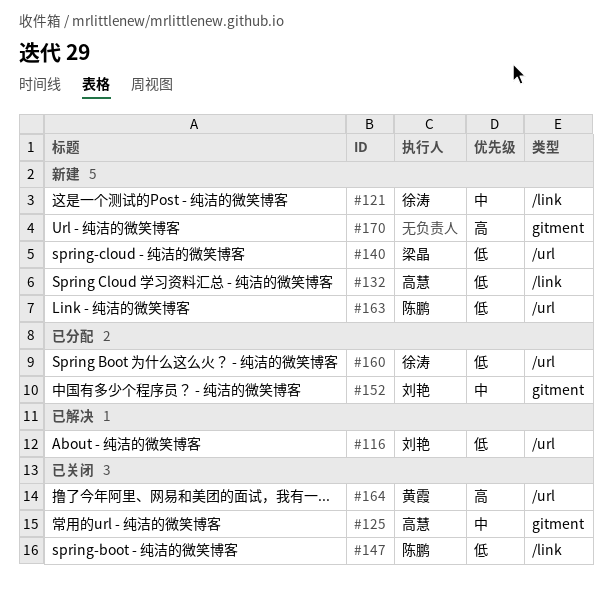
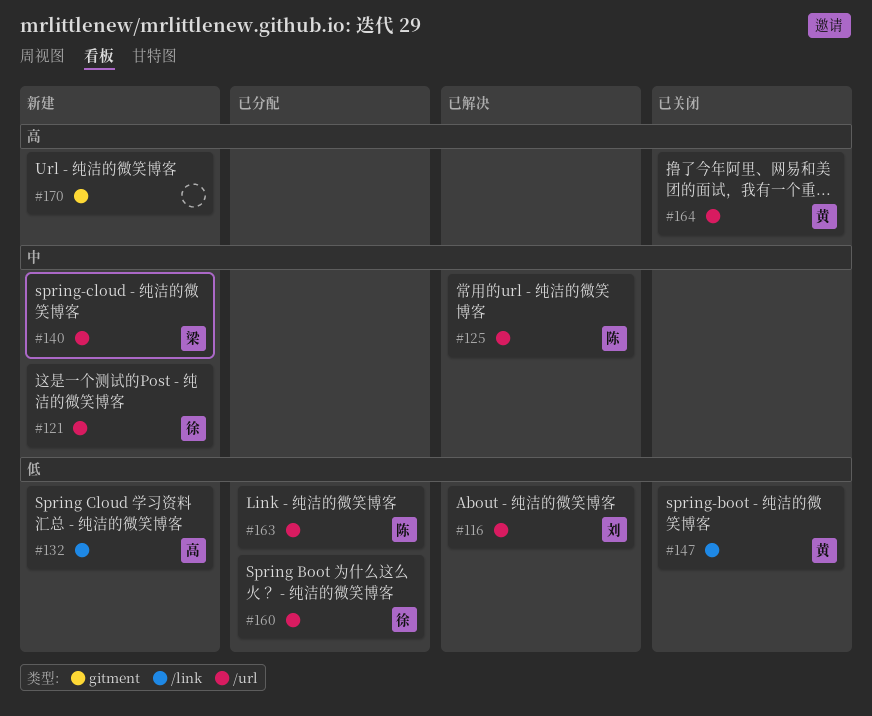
#121, label: /link -> /url
#125, status: 已关闭 -> 已解决
#125, owner: 高慧 -> 陈鹏
#125, label: gitment -> /url
#140, priority: 低 -> 中
#147, owner: 陈鹏 -> 黄霞
#152: present -> none
#163, status: 新建 -> 已分配

